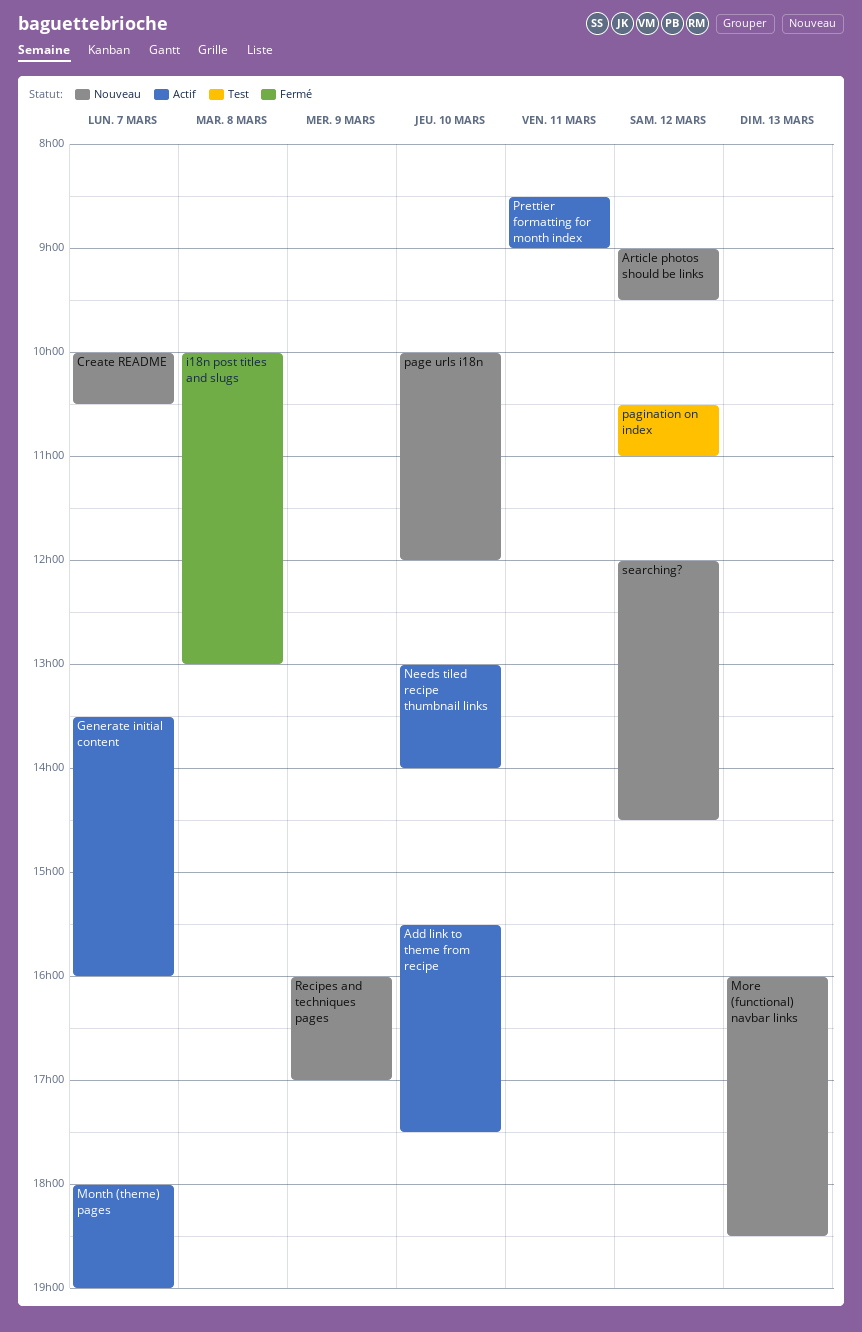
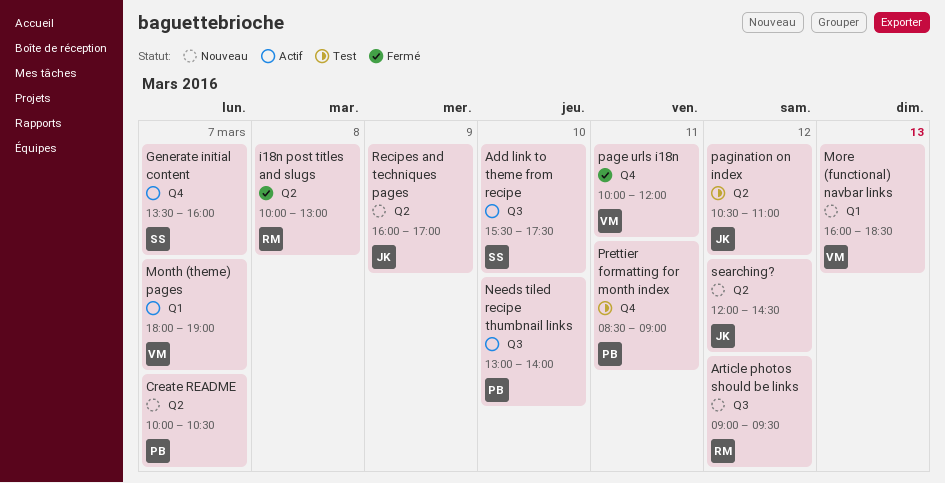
page urls i18n, status: Nouveau -> Fermé
page urls i18n, day: Mar 10 -> Mar 11
Prettier formatting for month index, status: Actif -> Test

